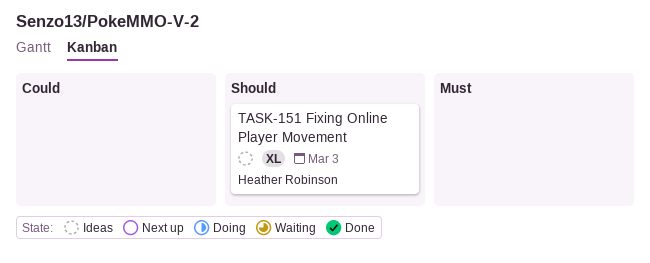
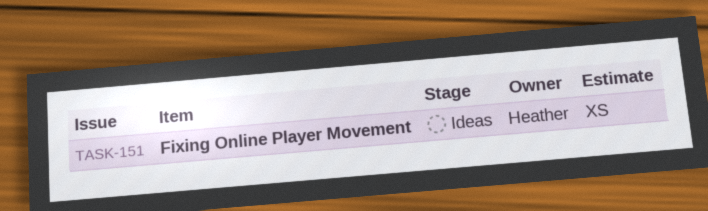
TASK-151, estimate: XL -> XS

